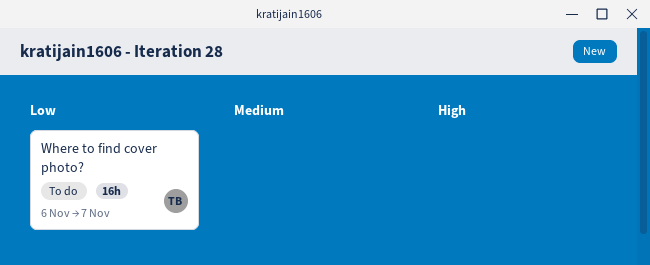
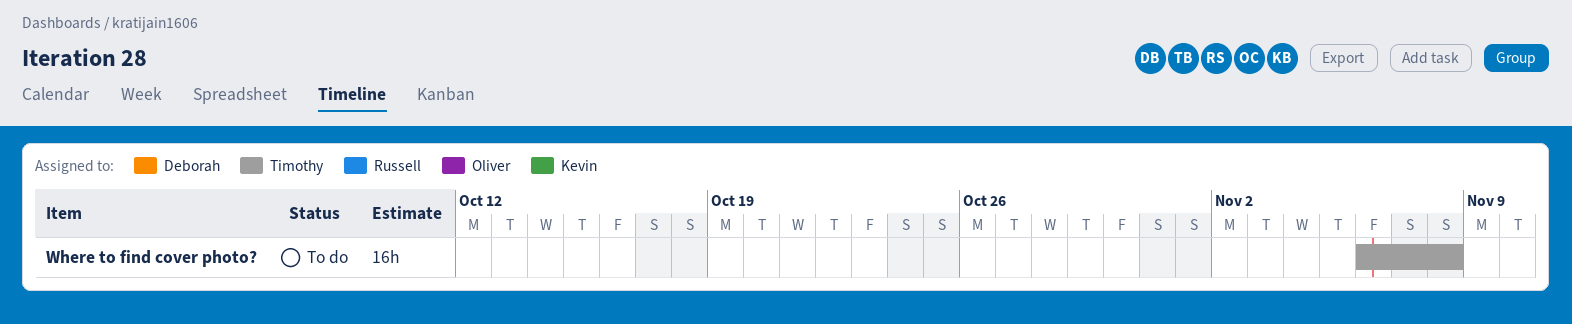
Where to find cover photo?, due: Nov 7 -> Nov 8

